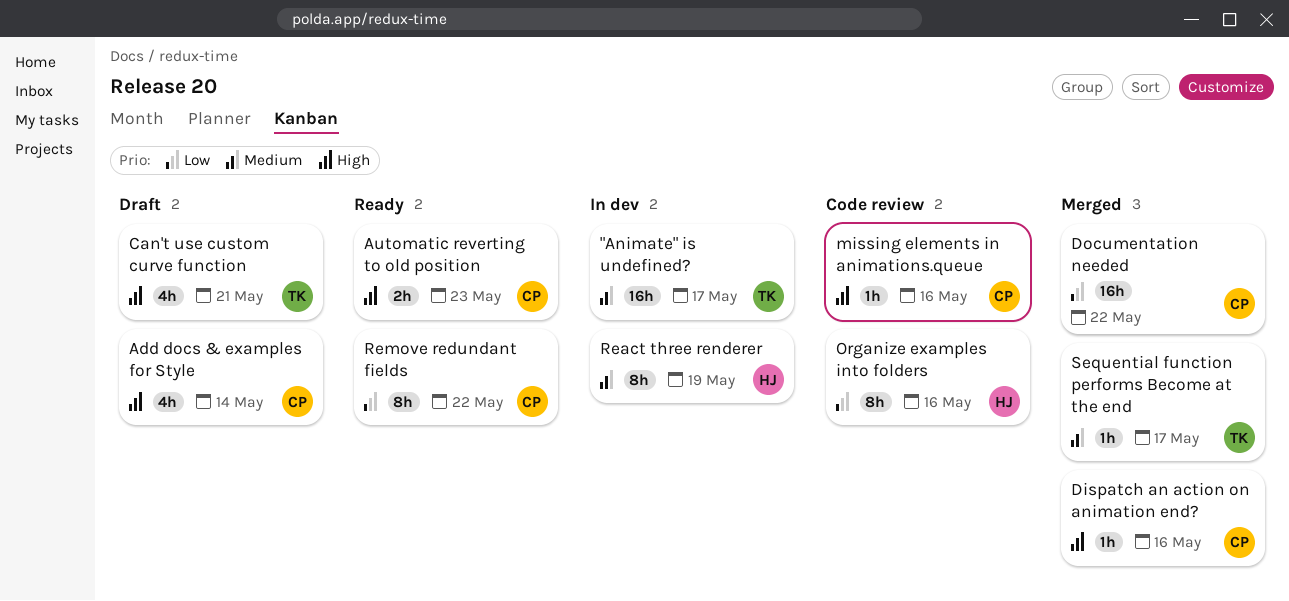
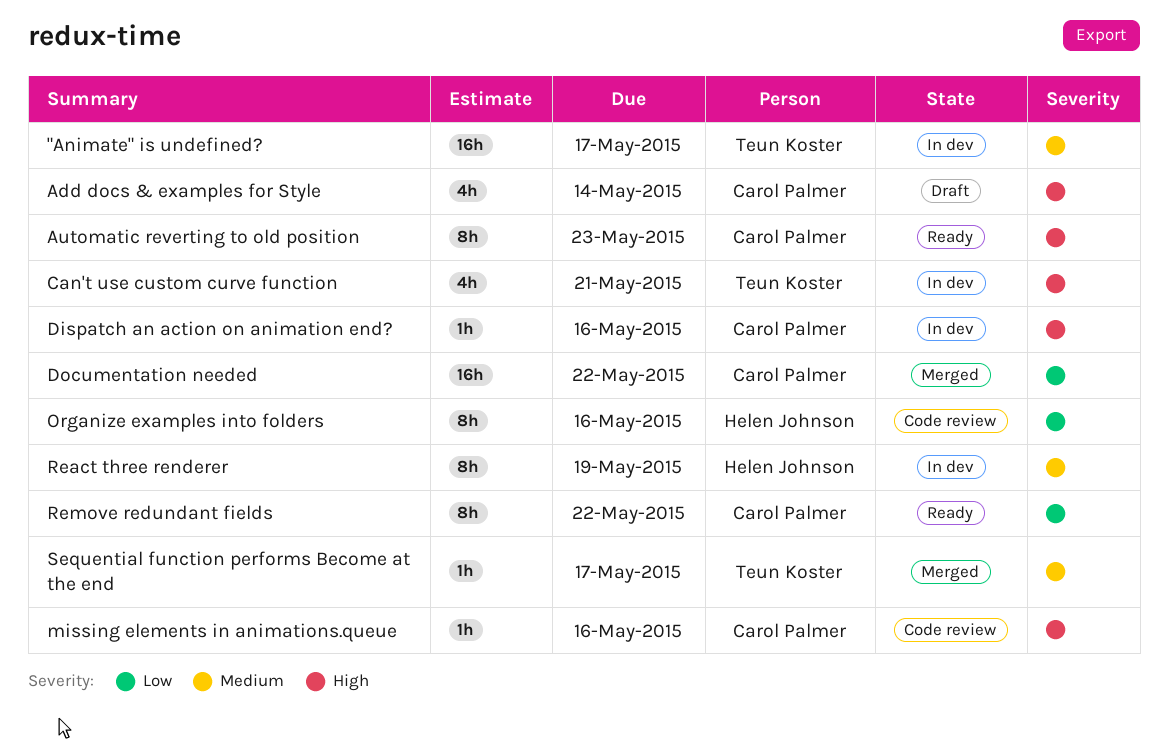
Automatic reverting to old position, estimate: 2h -> 8h
Can't use custom curve function, status: Draft -> In dev
Dispatch an action on animation end?, status: Merged -> In dev

